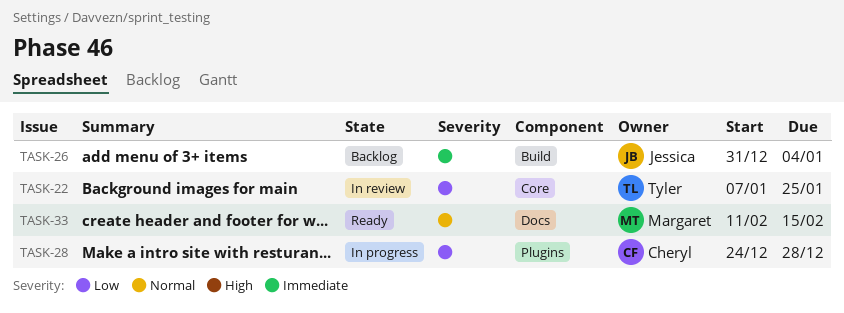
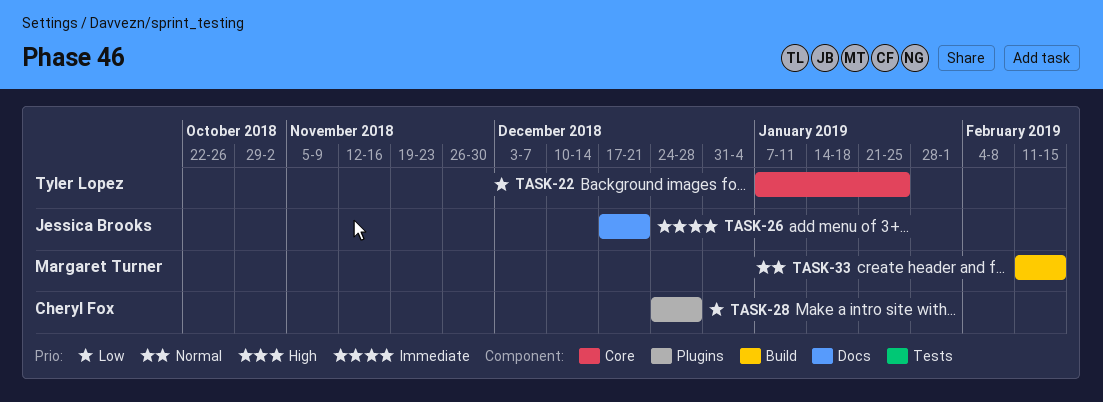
TASK-26, label: Build -> Docs
TASK-26, start: Dec 31 -> Dec 17
TASK-26, due: Jan 4 -> Dec 21
TASK-33, label: Docs -> Build

